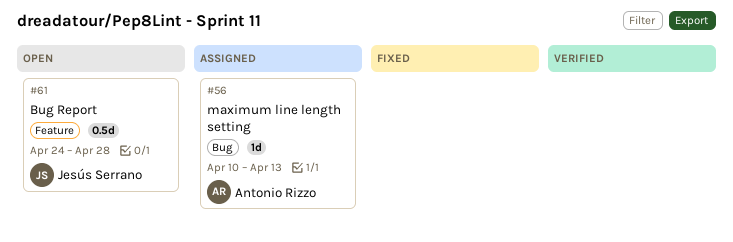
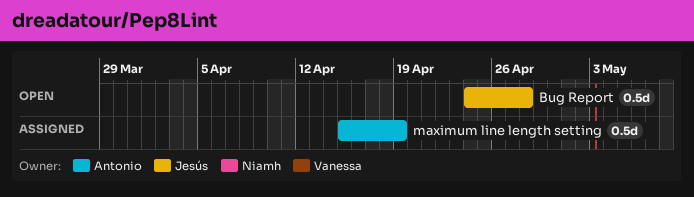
maximum line length setting, estimate: 1d -> 0.5d
maximum line length setting, start: Apr 10 -> Apr 15
maximum line length setting, due: Apr 13 -> Apr 19

